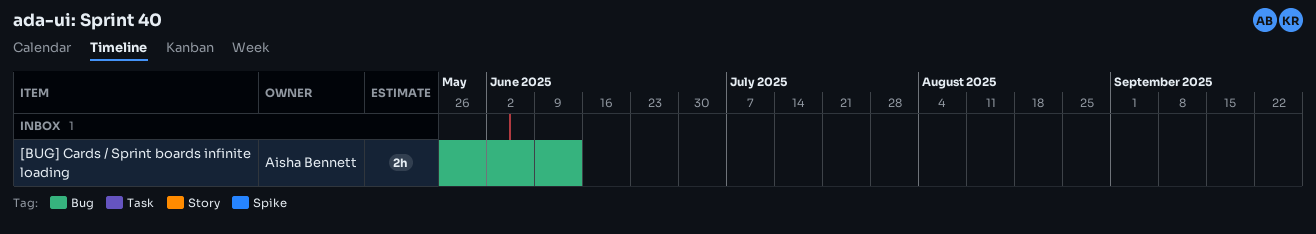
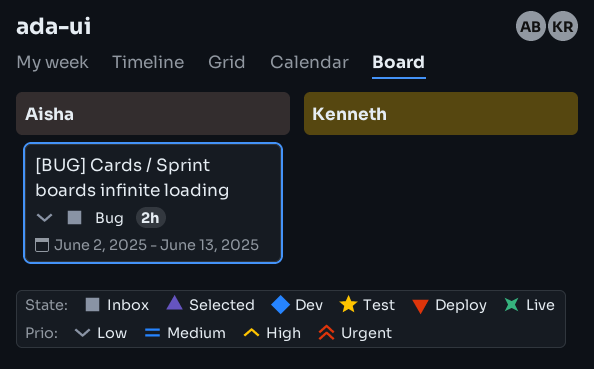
[BUG] Cards / Sprint boards infinite loading, start: May 26 -> Jun 2

